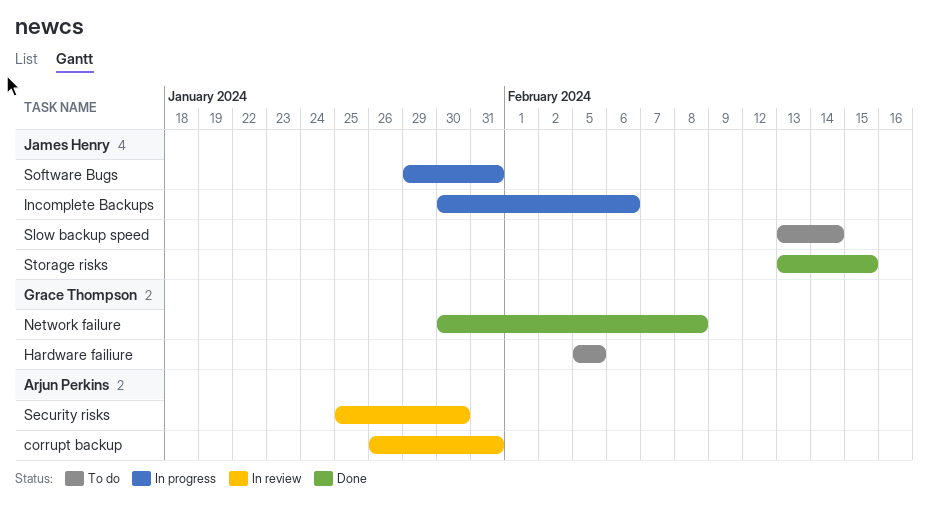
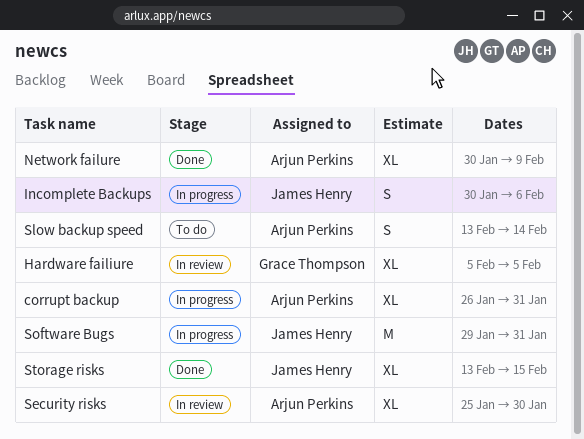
corrupt backup, status: In review -> In progress
Hardware failiure, status: To do -> In review
Network failure, owner: Grace Thompson -> Arjun Perkins
Network failure, due: Feb 8 -> Feb 9
Slow backup speed, owner: James Henry -> Arjun Perkins

